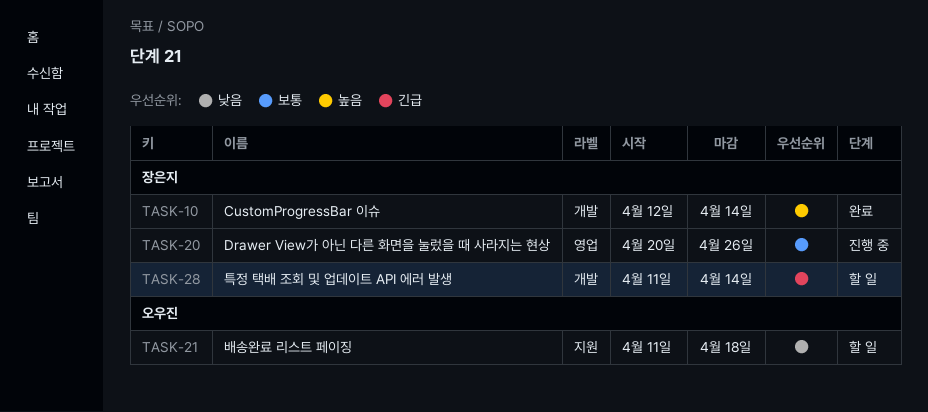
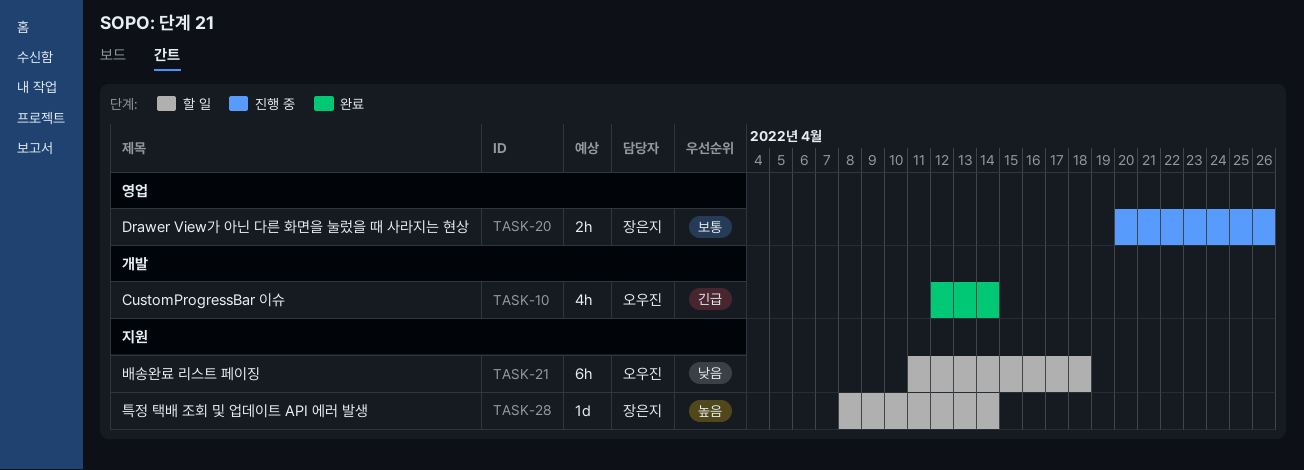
TASK-10, owner: 장은지 -> 오우진
TASK-10, priority: 높음 -> 긴급
TASK-28, priority: 긴급 -> 높음
TASK-28, label: 개발 -> 지원
TASK-28, start: Apr 11 -> Apr 8

